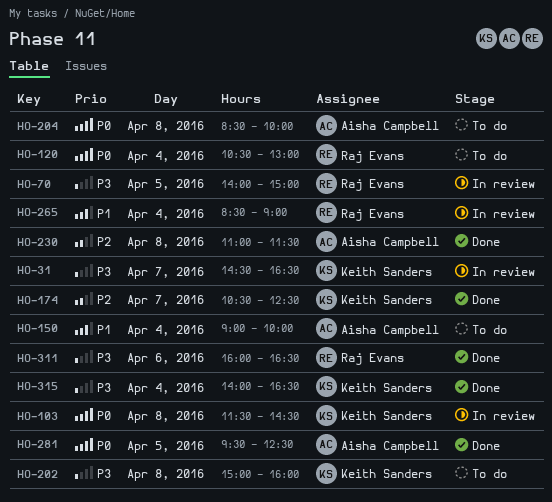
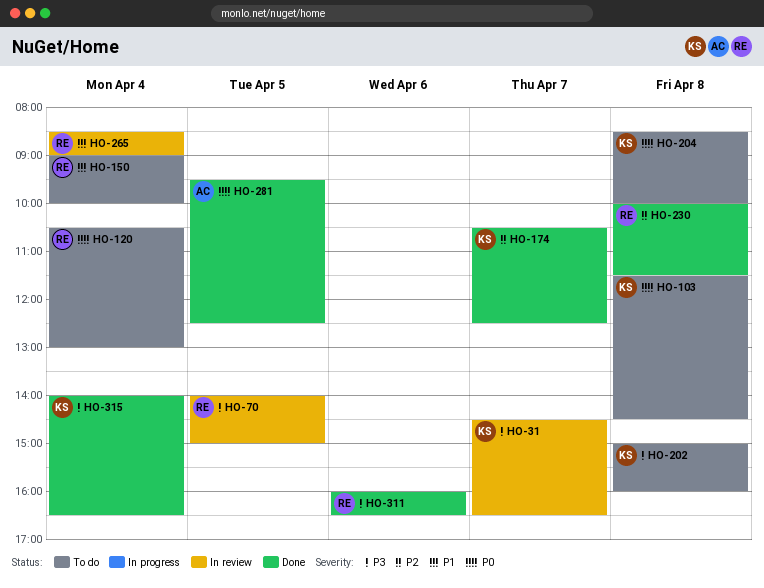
HO-103, status: In review -> To do
HO-150, owner: Aisha Campbell -> Raj Evans
HO-204, owner: Aisha Campbell -> Keith Sanders
HO-230, owner: Aisha Campbell -> Raj Evans
HO-230, begins: 11:00 -> 10:00

